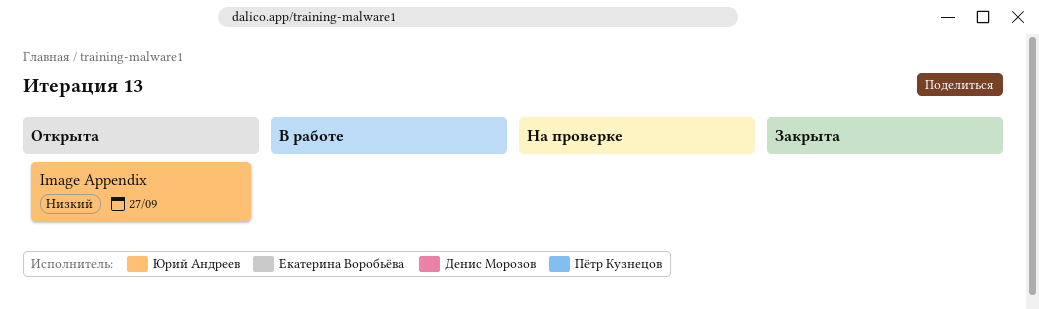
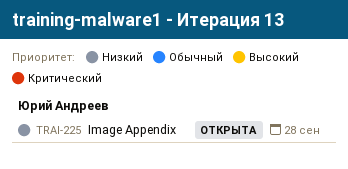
Image Appendix, due: Sep 27 -> Sep 28

